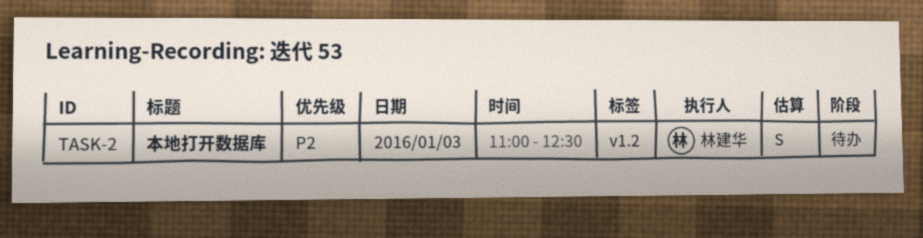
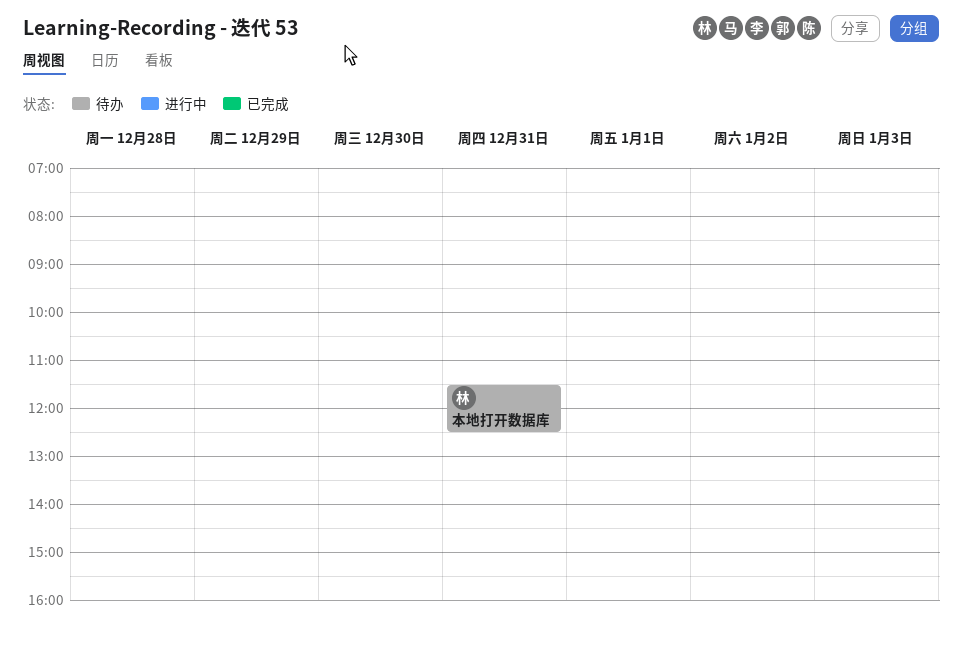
本地打开数据库, day: Jan 3 -> Dec 31
本地打开数据库, begins: 11:00 -> 11:30

